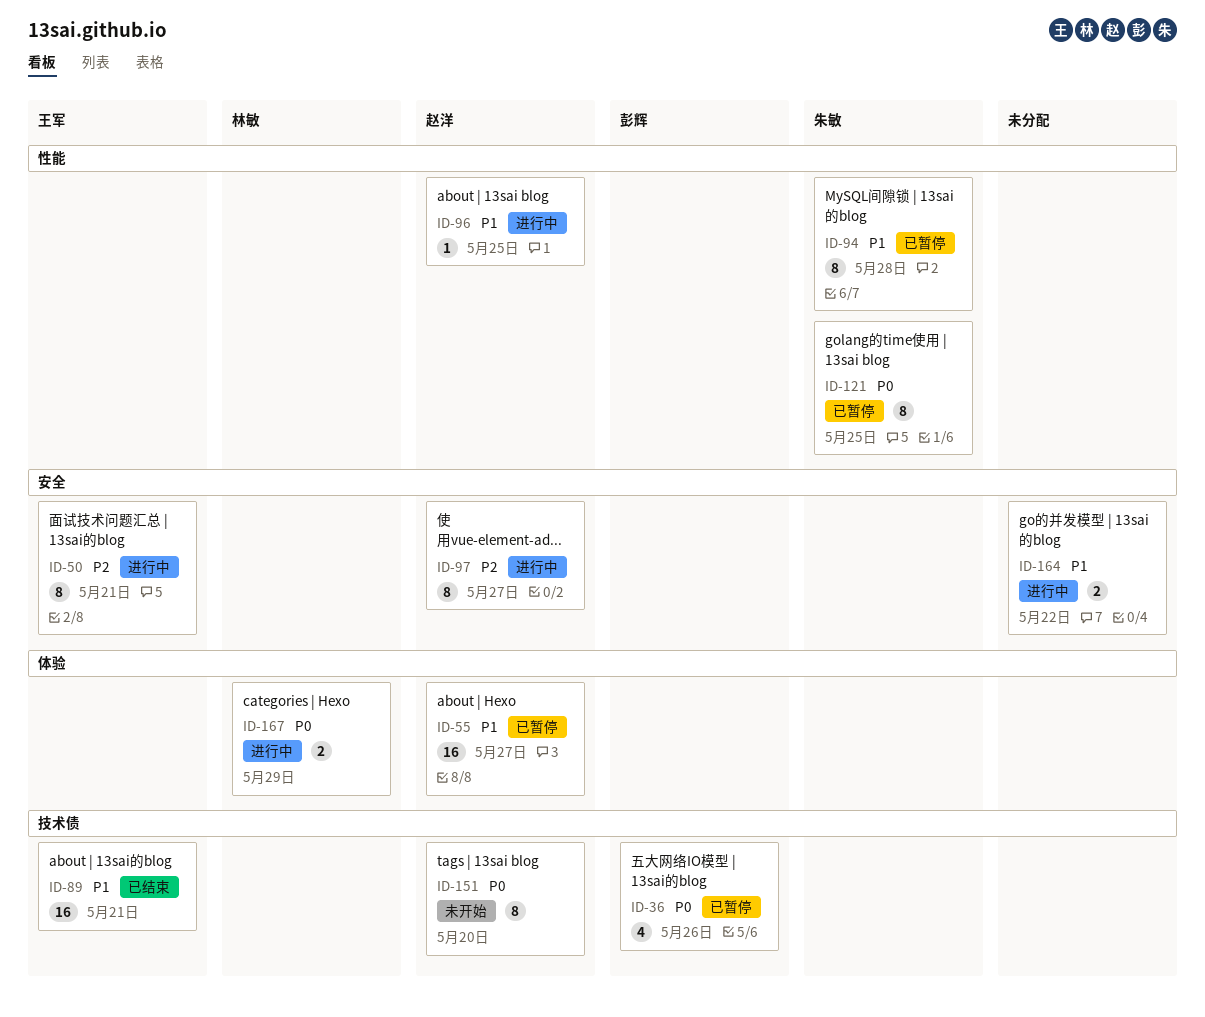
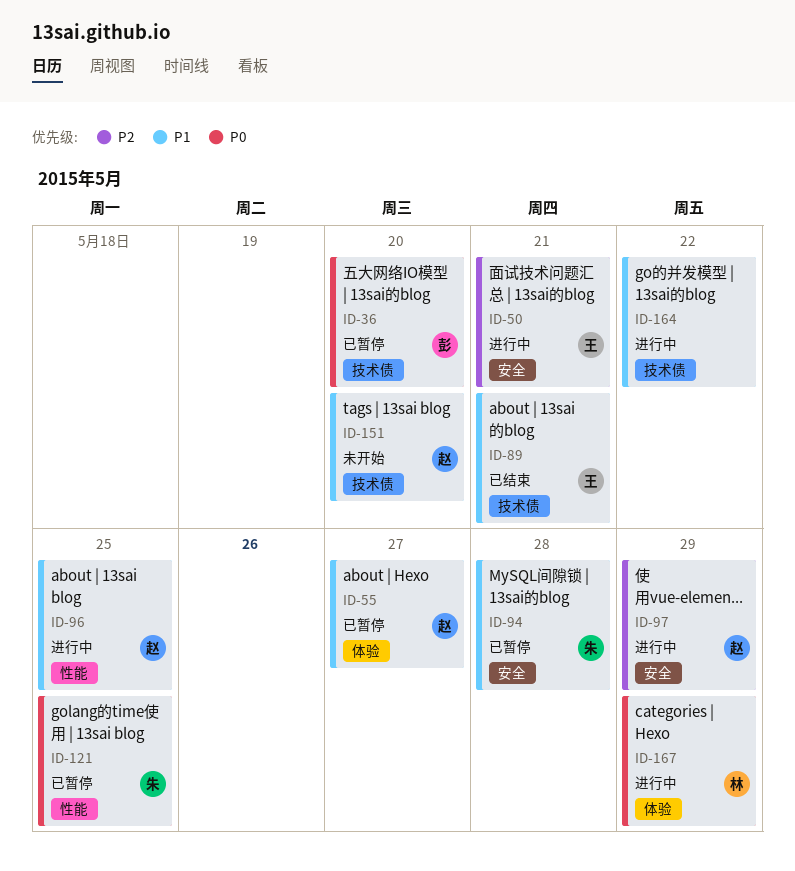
ID-36, due: May 26 -> May 20
ID-94, label: 性能 -> 安全
ID-97, due: May 27 -> May 29
ID-151, priority: P0 -> P1
ID-164, label: 安全 -> 技术债

